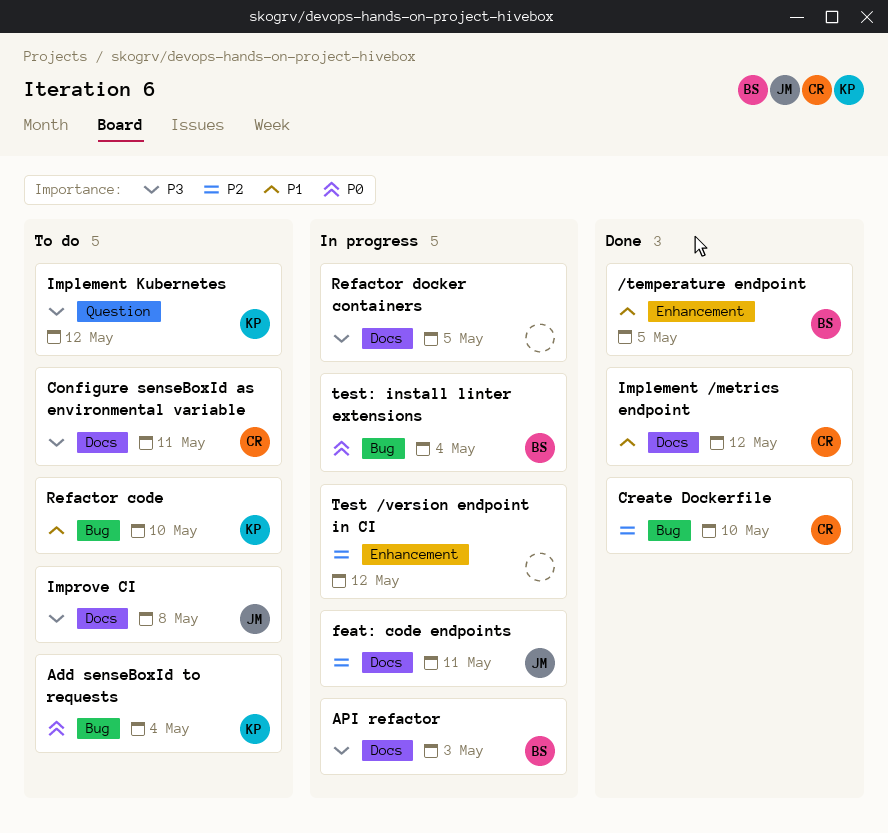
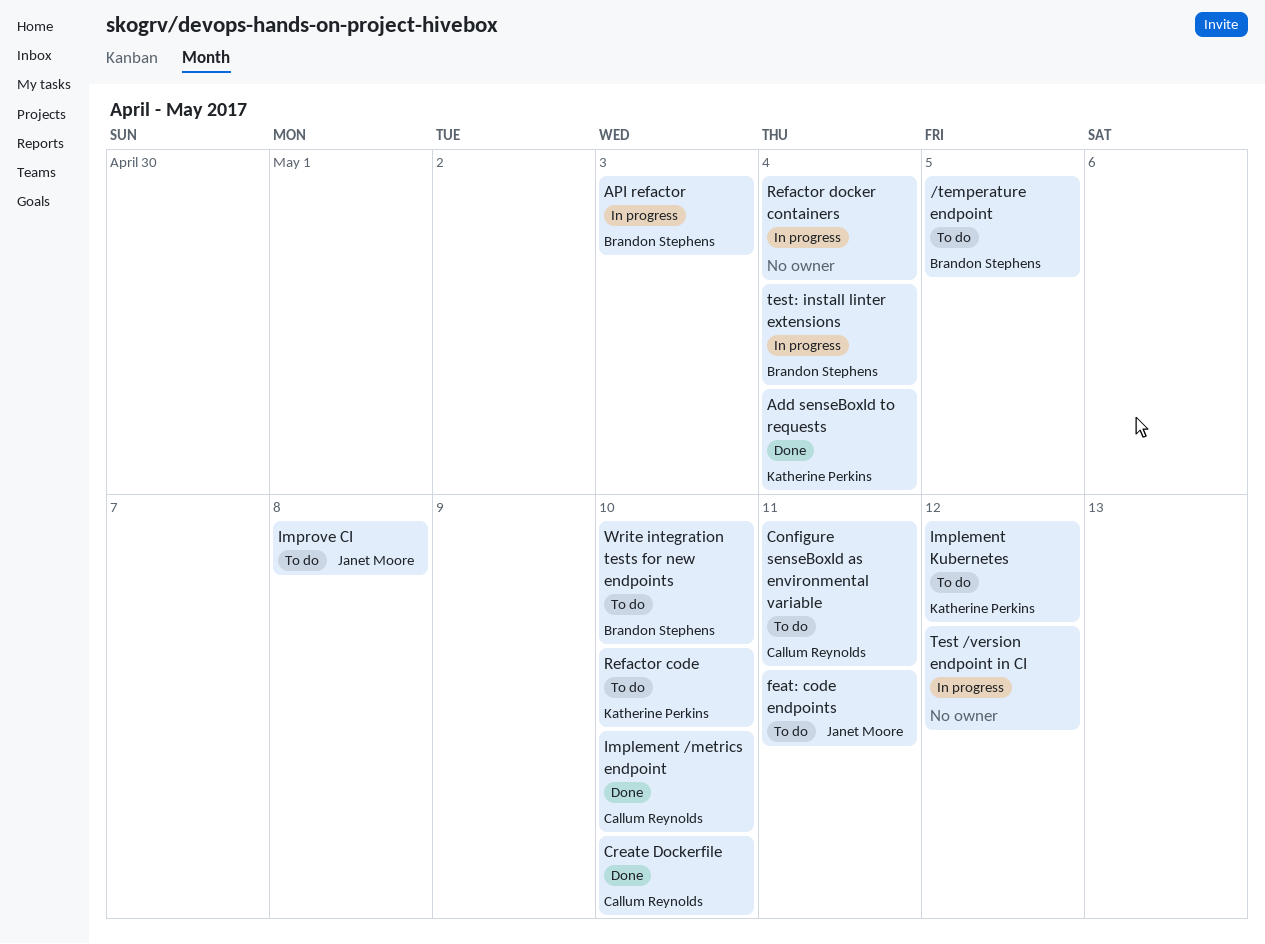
/temperature endpoint, status: Done -> To do
Add senseBoxId to requests, status: To do -> Done
feat: code endpoints, status: In progress -> To do
Implement /metrics endpoint, due: May 12 -> May 10
Refactor docker containers, due: May 5 -> May 4
Write integration tests for new endpoints: none -> present

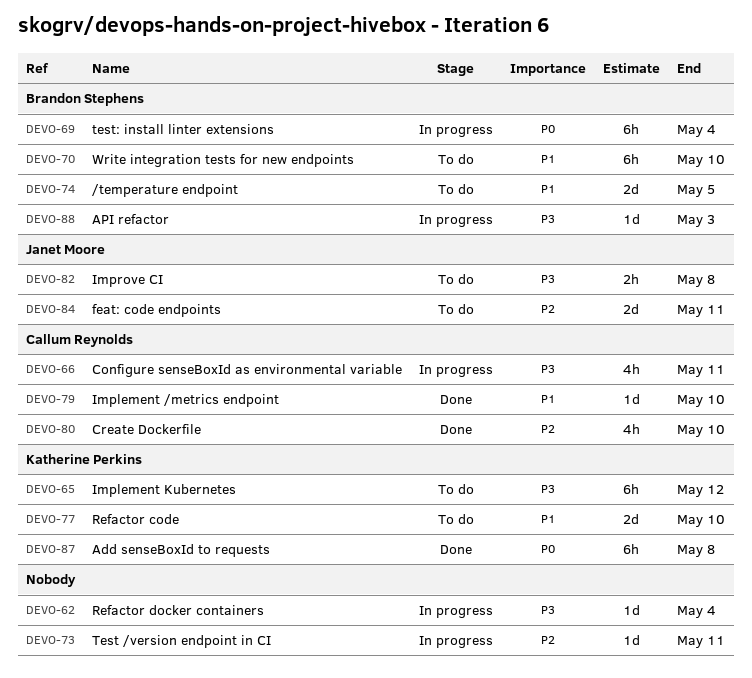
Add senseBoxId to requests, due: May 4 -> May 8
Configure senseBoxId as environmental variable, status: To do -> In progress
Test /version endpoint in CI, due: May 12 -> May 11

